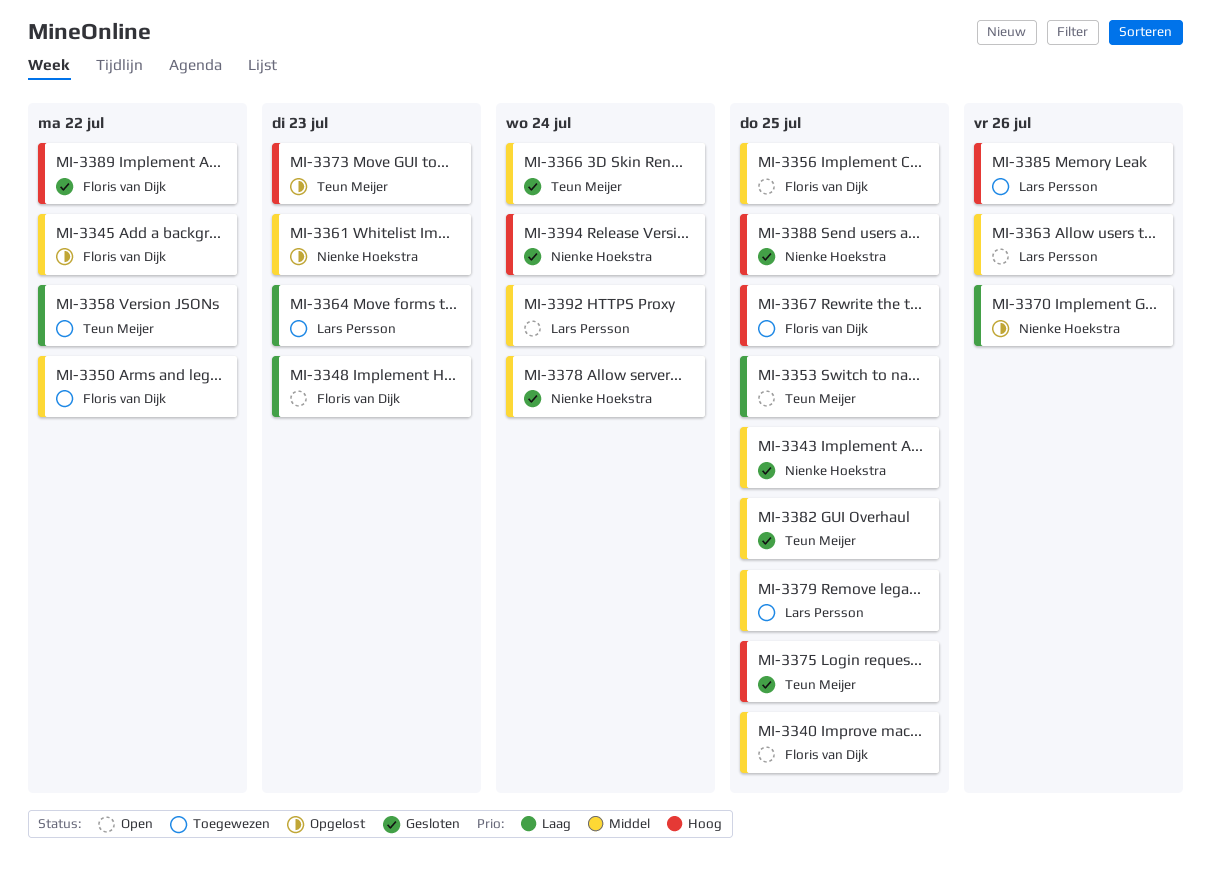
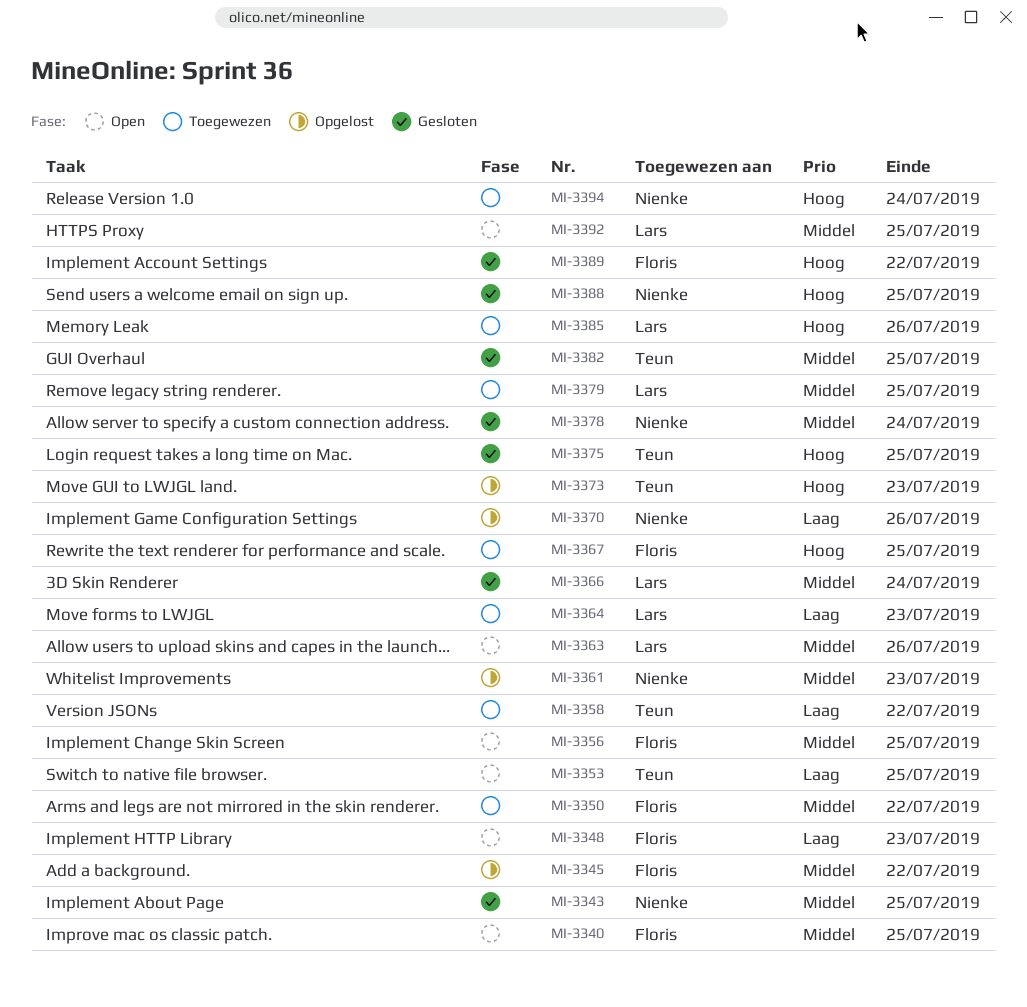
MI-3366, owner: Teun Meijer -> Lars Persson
MI-3392, due: Jul 24 -> Jul 25
MI-3394, status: Gesloten -> Toegewezen

